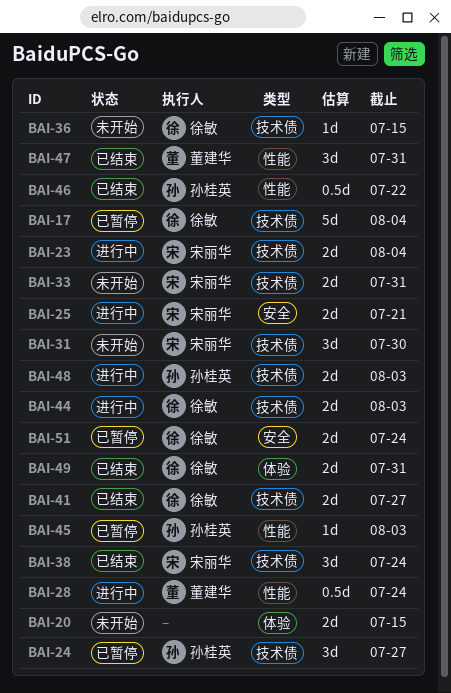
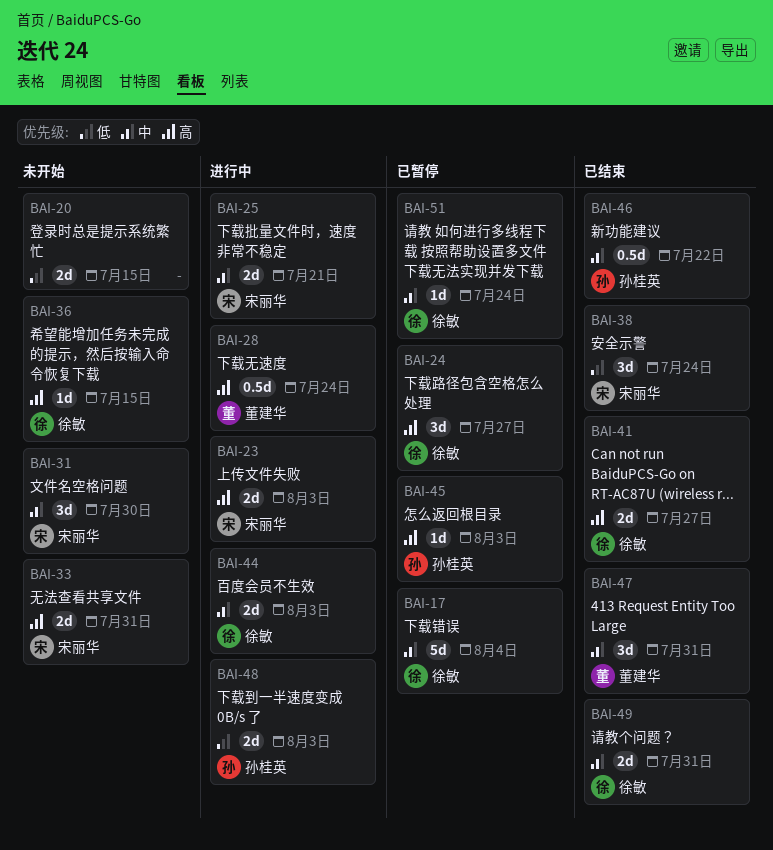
BAI-23, due: Aug 4 -> Aug 3
BAI-24, owner: 孙桂英 -> 徐敏
BAI-51, estimate: 2d -> 1d

